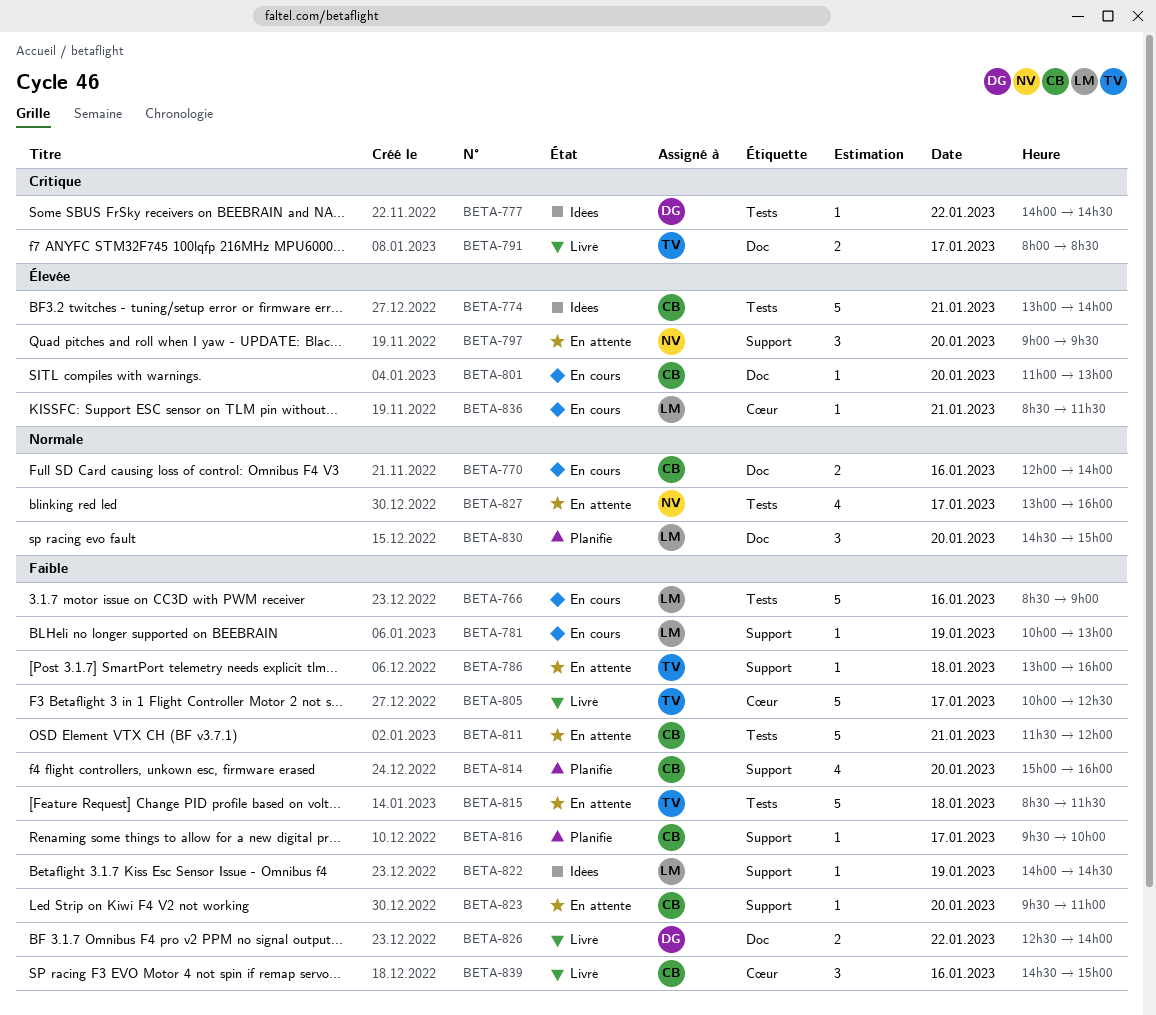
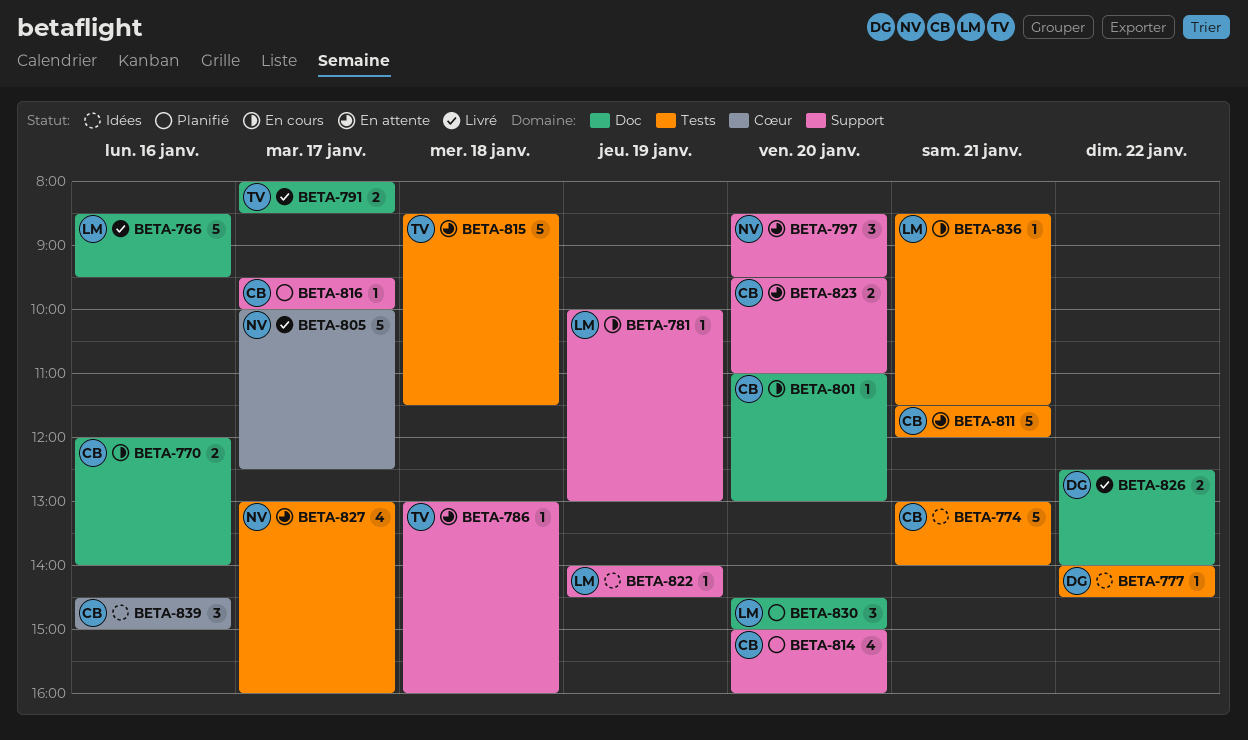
BETA-766, status: En cours -> Livré
BETA-766, label: Tests -> Doc
BETA-766, ends: 09:00 -> 09:30
BETA-797, begins: 09:00 -> 08:30
BETA-805, owner: TV -> NV
BETA-823, estimate: 1 -> 2
BETA-836, label: Cœur -> Tests
BETA-839, status: Livré -> Idées

